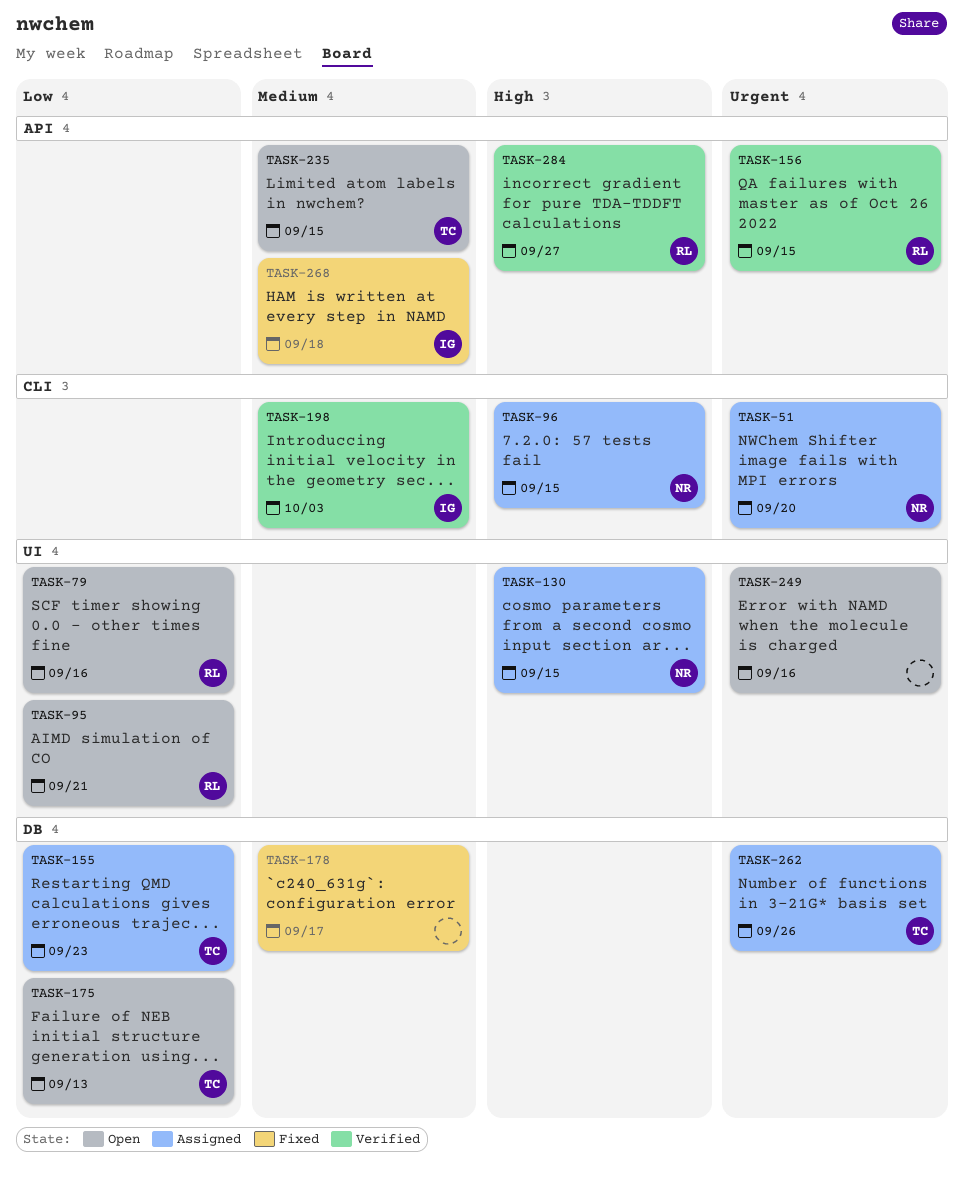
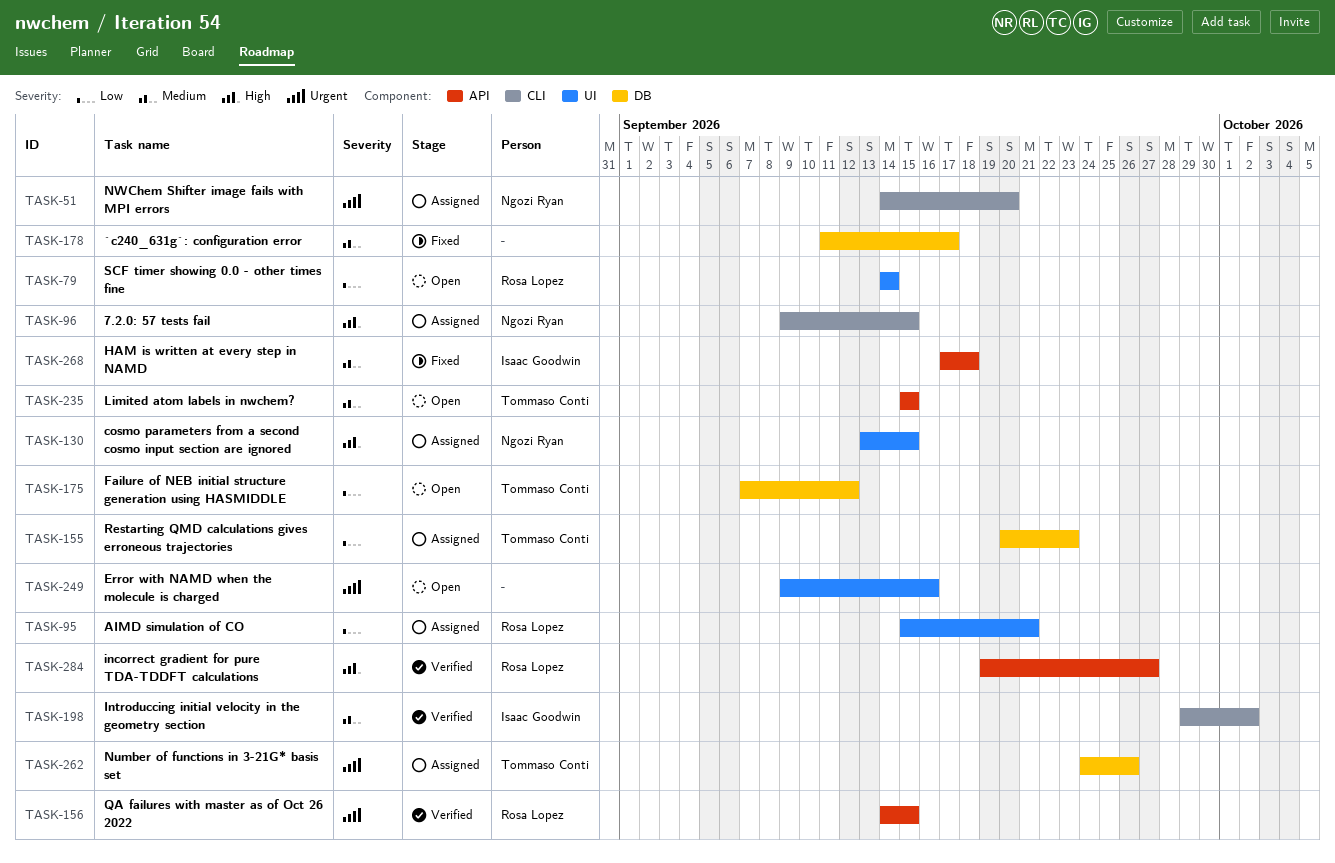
TASK-79, due: Sep 16 -> Sep 14
TASK-95, status: Open -> Assigned
TASK-175, due: Sep 13 -> Sep 12
TASK-198, due: Oct 3 -> Oct 2

